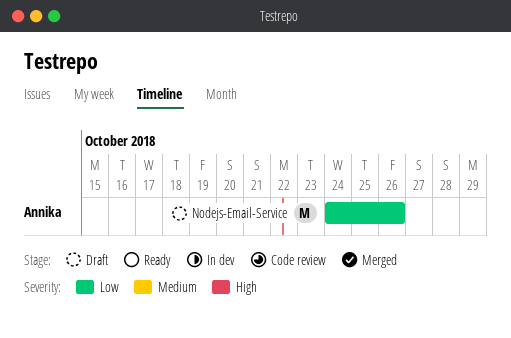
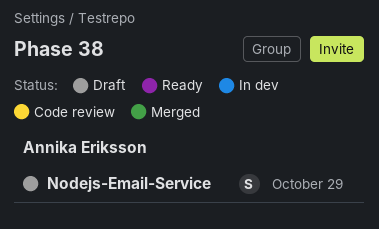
Nodejs-Email-Service, estimate: M -> S
Nodejs-Email-Service, due: Oct 26 -> Oct 29

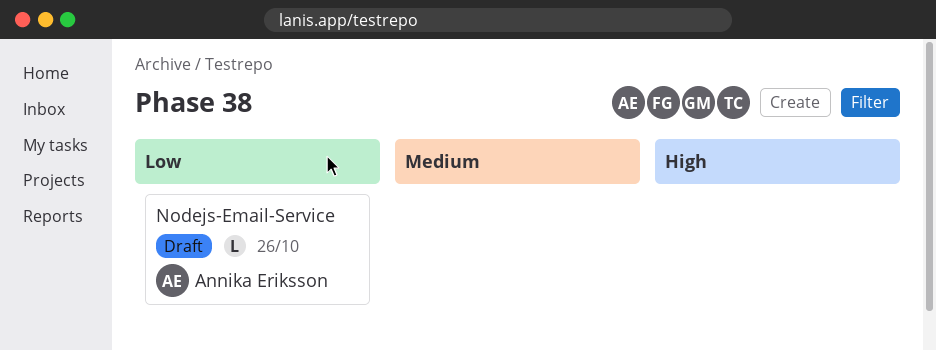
Nodejs-Email-Service, estimate: S -> L
Nodejs-Email-Service, due: Oct 29 -> Oct 26

